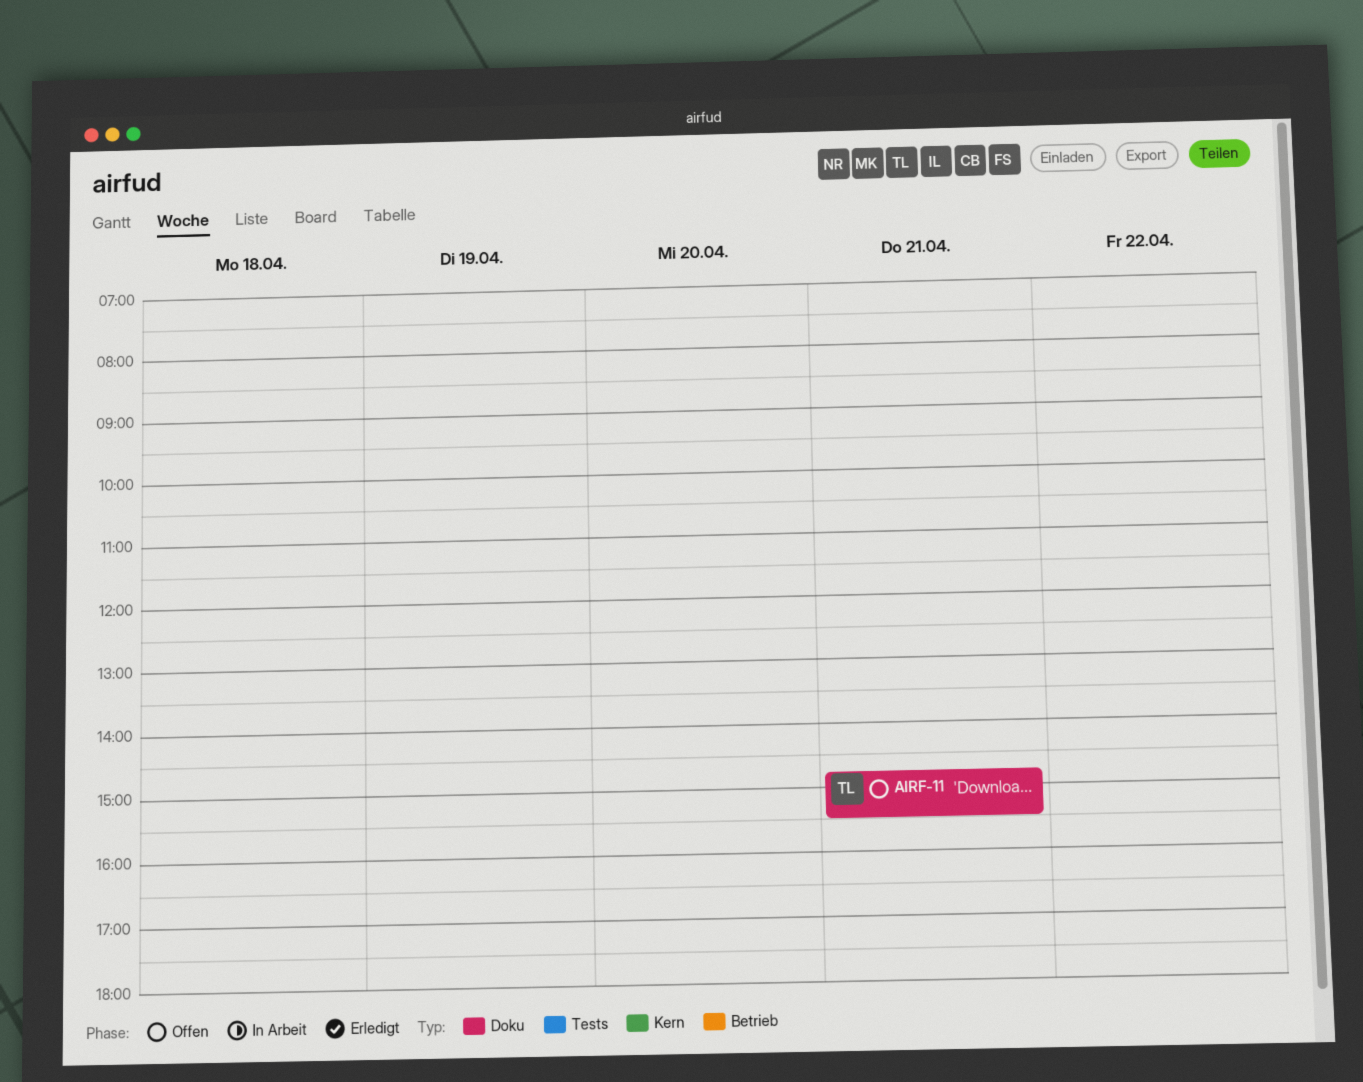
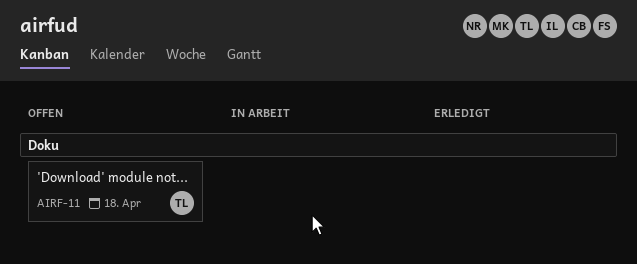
AIRF-11, day: Apr 21 -> Apr 18

